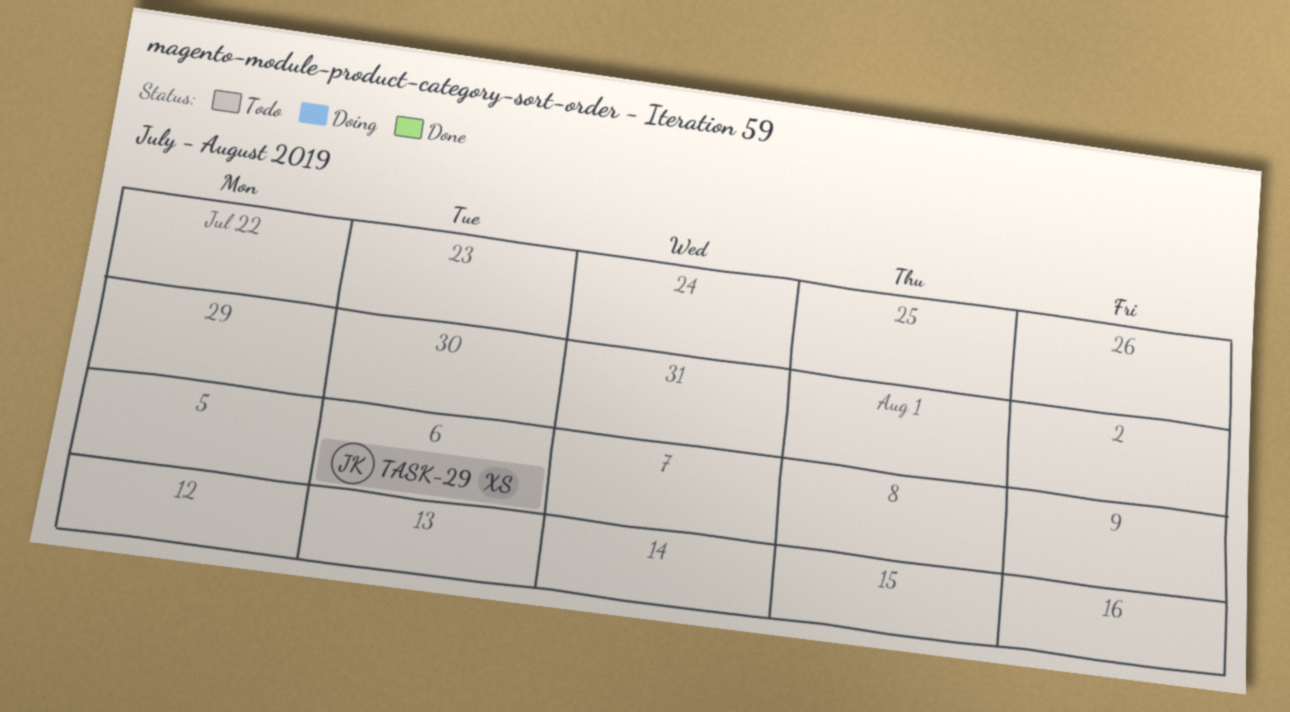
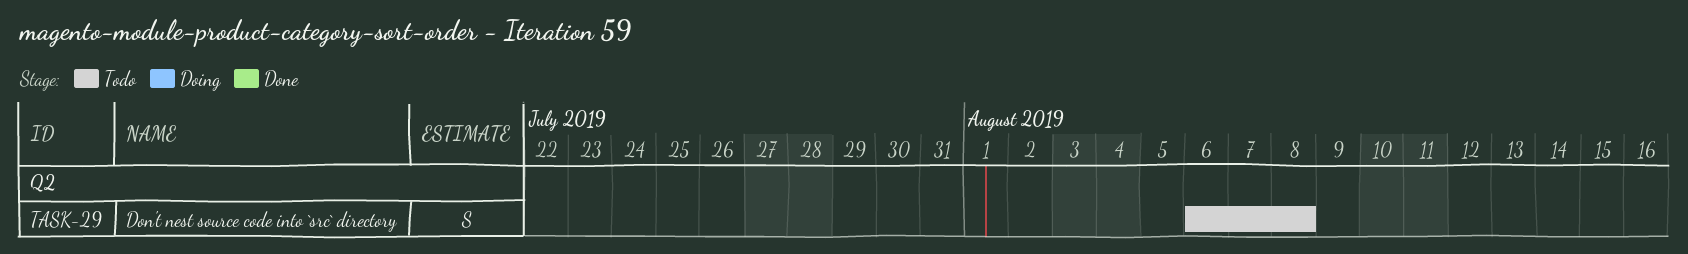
TASK-29, estimate: XS -> S
TASK-29, due: Aug 6 -> Aug 8

